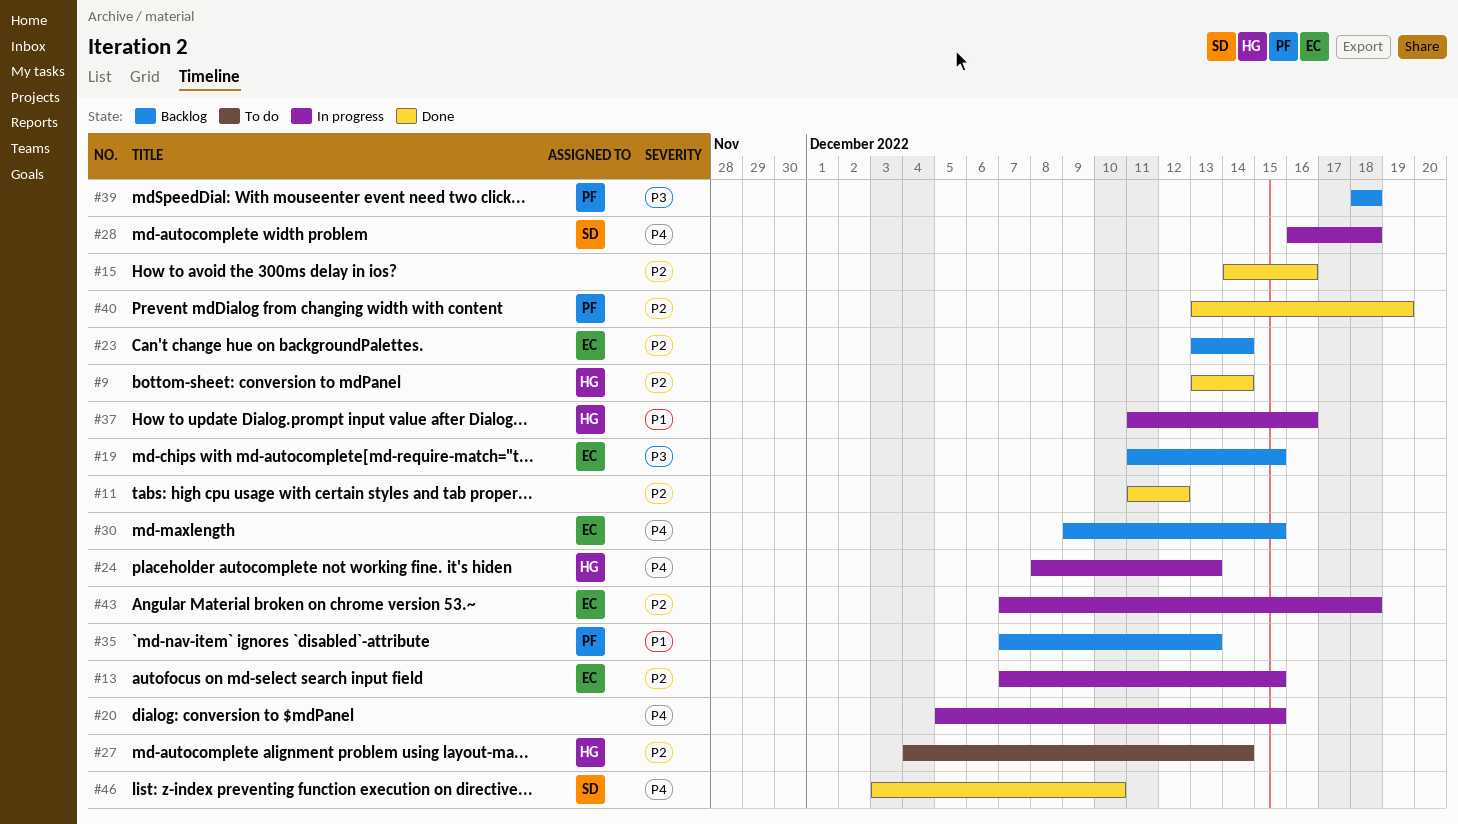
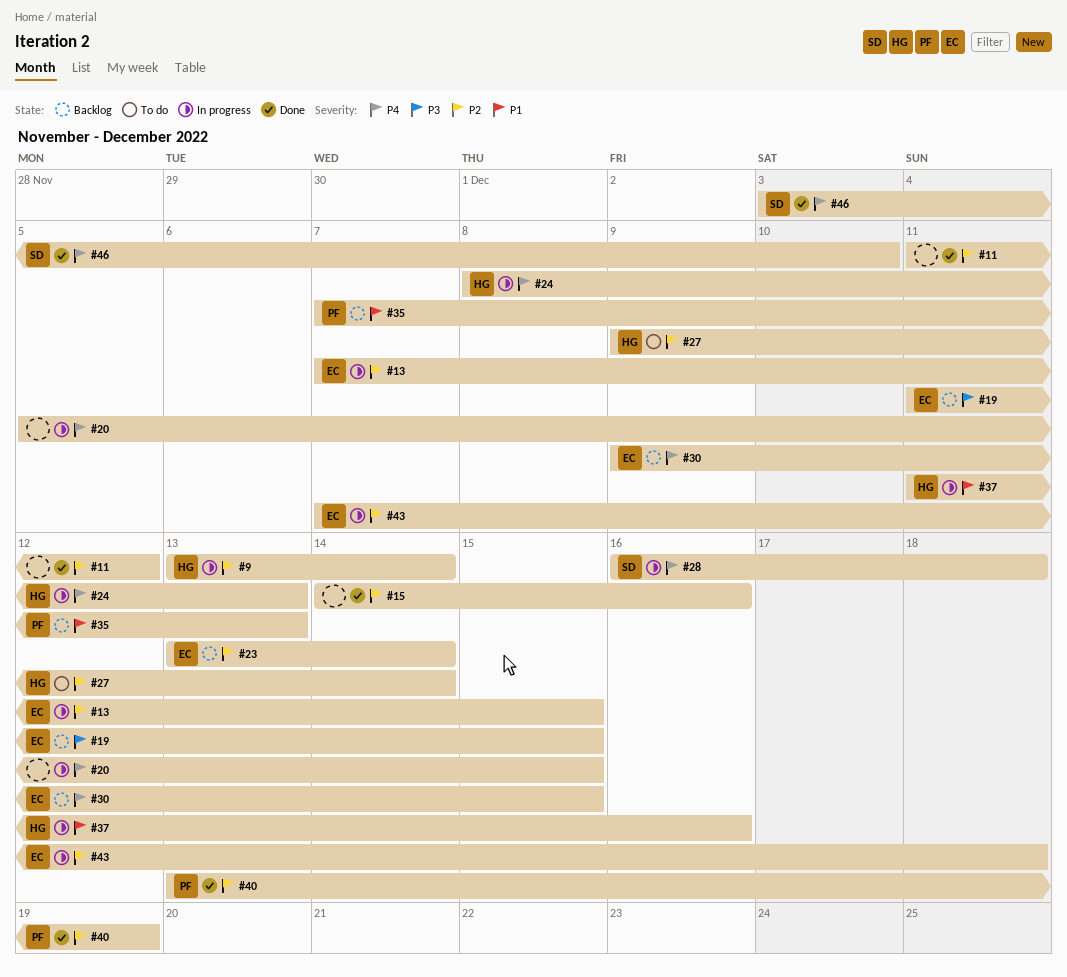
#9, status: Done -> In progress
#27, start: Dec 4 -> Dec 9
#39: present -> none

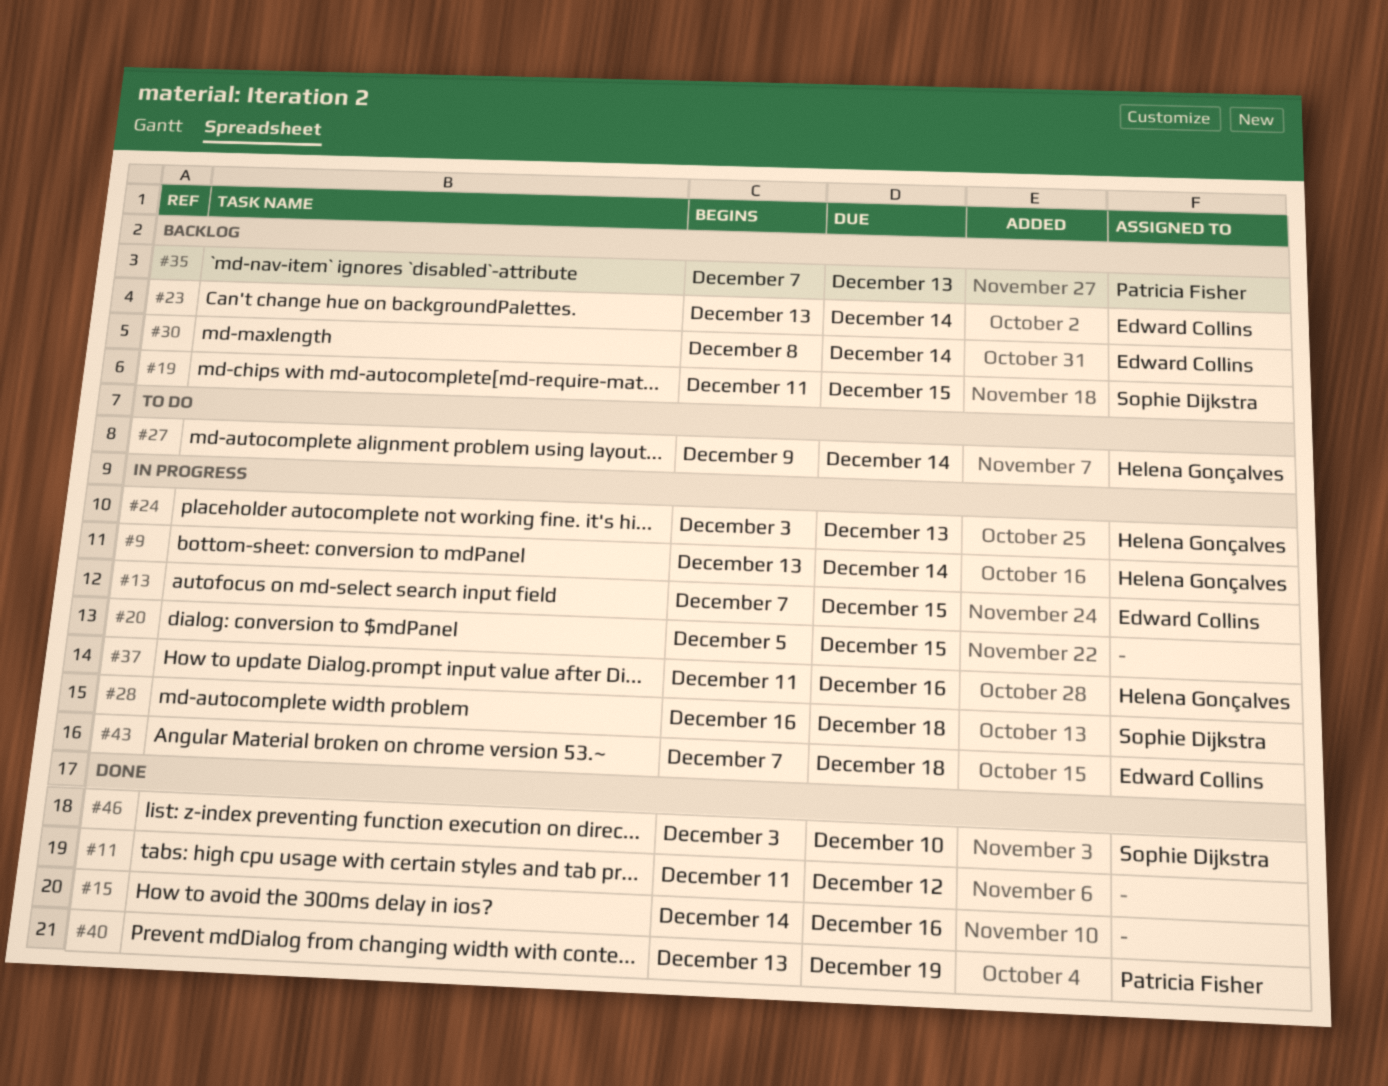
#19, owner: Edward Collins -> Sophie Dijkstra
#24, start: Dec 8 -> Dec 3
#30, start: Dec 9 -> Dec 8
#30, due: Dec 15 -> Dec 14

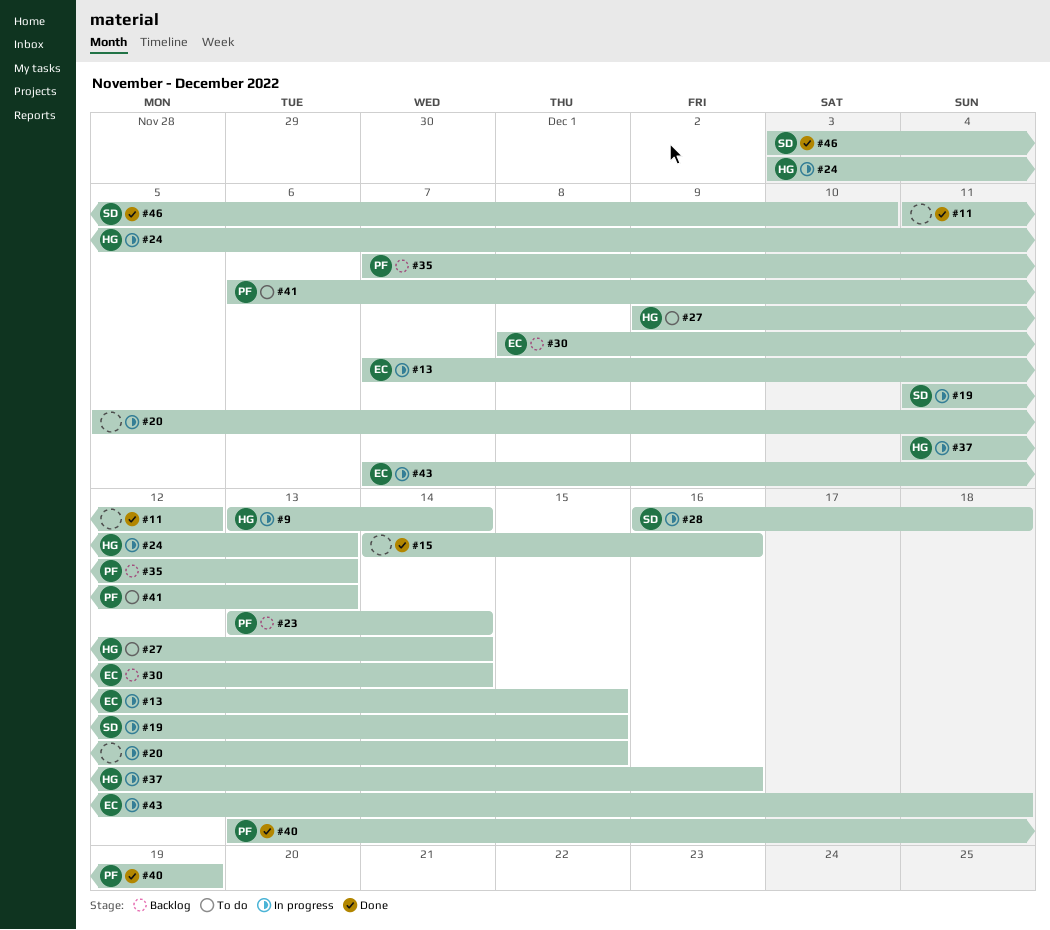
#19, status: Backlog -> In progress
#23, owner: Edward Collins -> Patricia Fisher
#41: none -> present

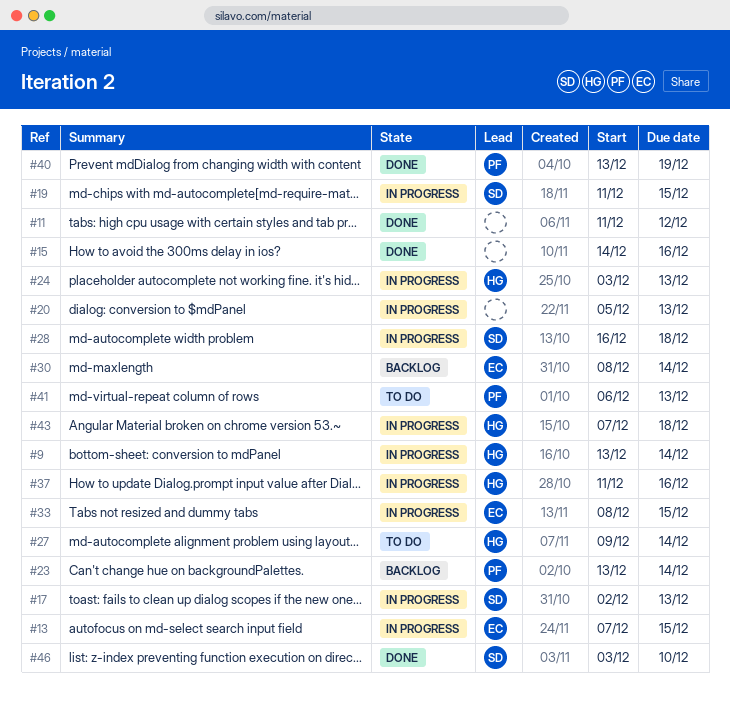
#17: none -> present
#20, due: Dec 15 -> Dec 13
#33: none -> present
#35: present -> none
#43, owner: EC -> HG

